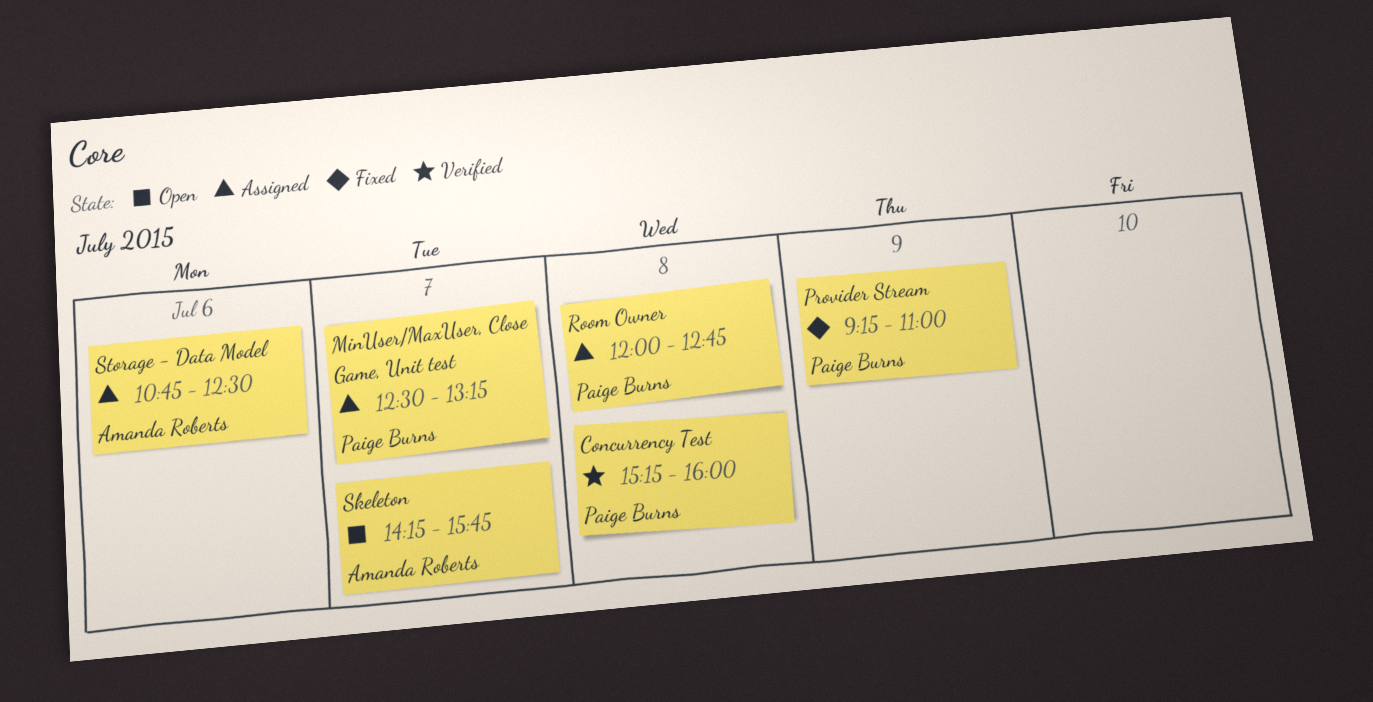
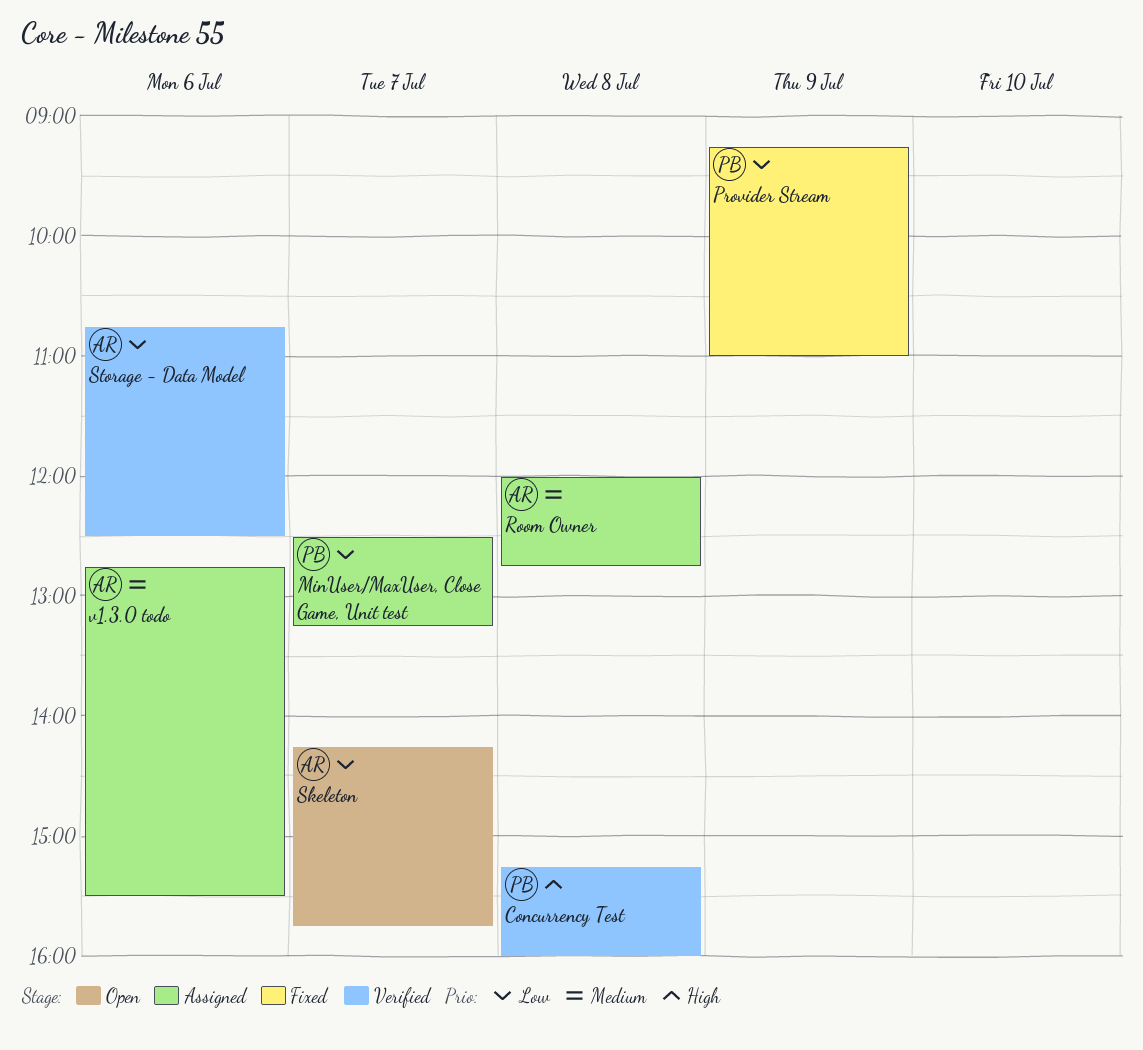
Room Owner, owner: Paige Burns -> Amanda Roberts
Storage - Data Model, status: Assigned -> Verified
v1.3.0 todo: none -> present

